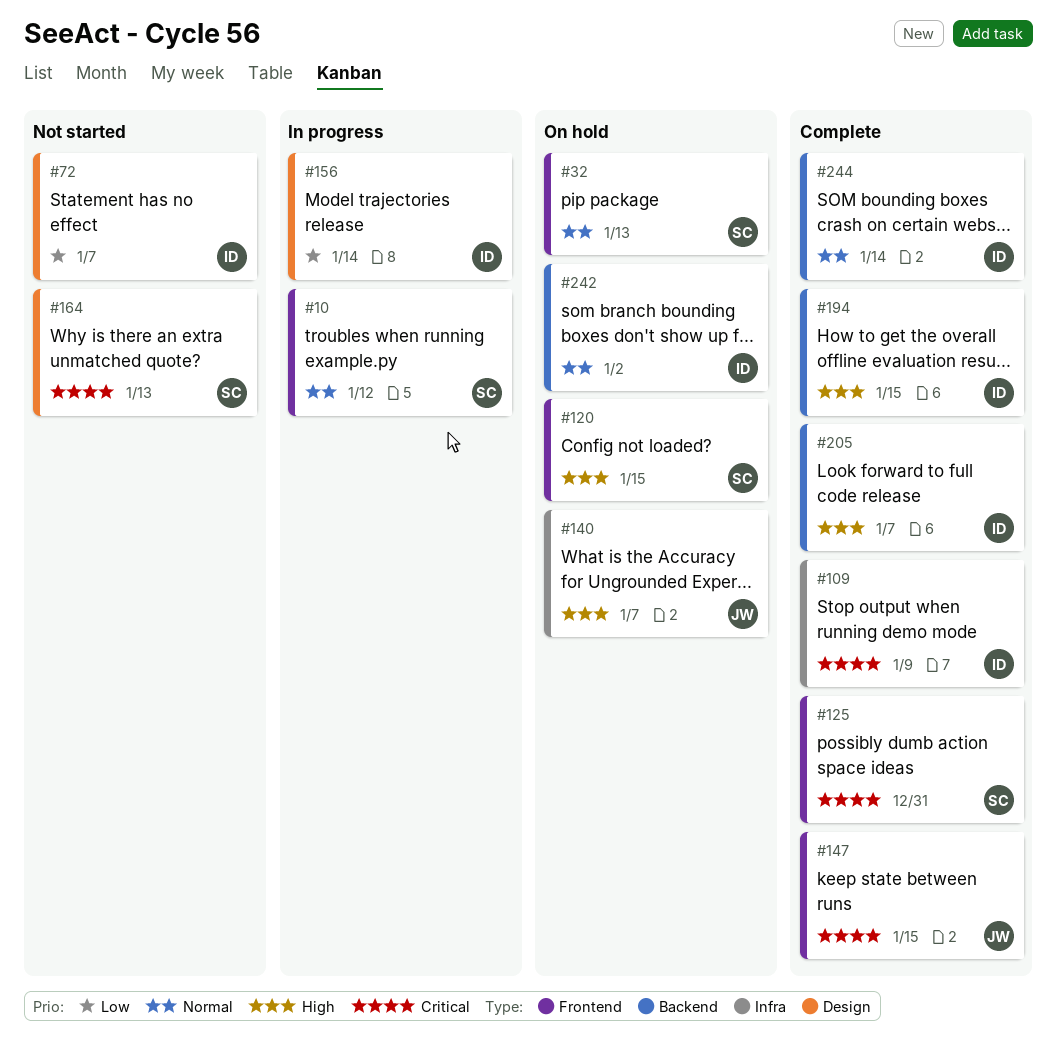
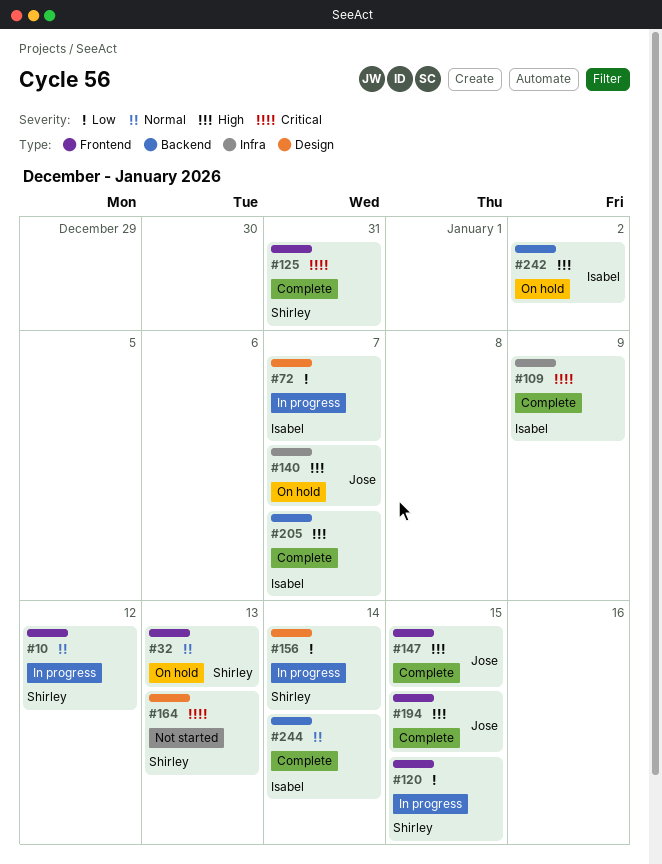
#72, status: Not started -> In progress
#120, status: On hold -> In progress
#120, priority: High -> Low
#147, priority: Critical -> High
#156, owner: Isabel -> Shirley
#194, owner: Isabel -> Jose
#194, label: Backend -> Frontend
#242, priority: Normal -> High

